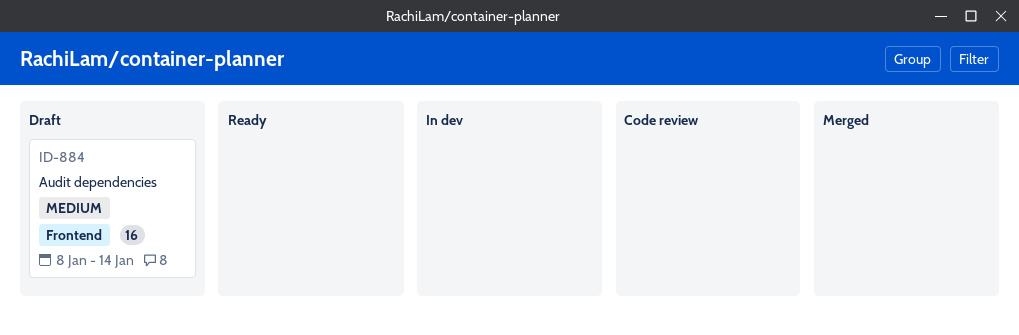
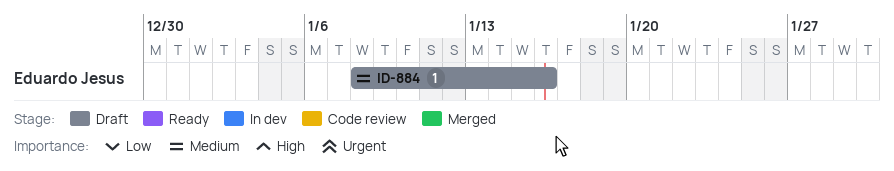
ID-884, estimate: 16 -> 1
ID-884, due: Jan 14 -> Jan 16

